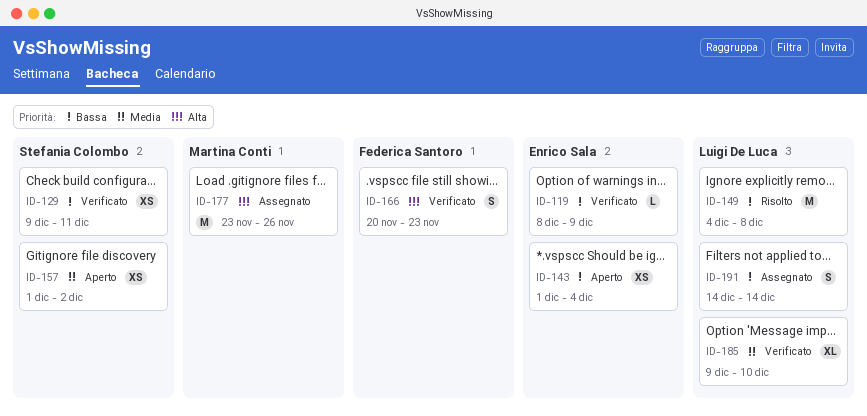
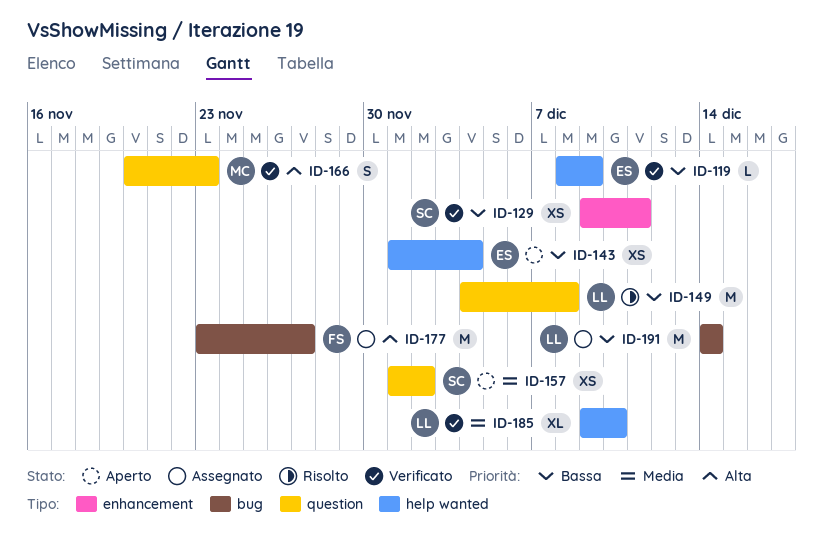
ID-166, owner: Federica Santoro -> Martina Conti
ID-177, owner: Martina Conti -> Federica Santoro
ID-177, due: Nov 26 -> Nov 27
ID-191, estimate: S -> M

